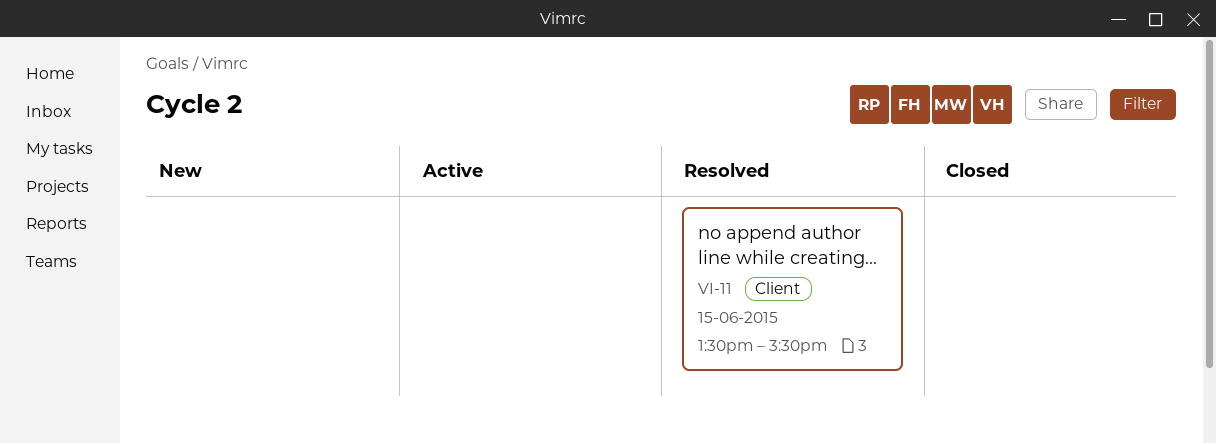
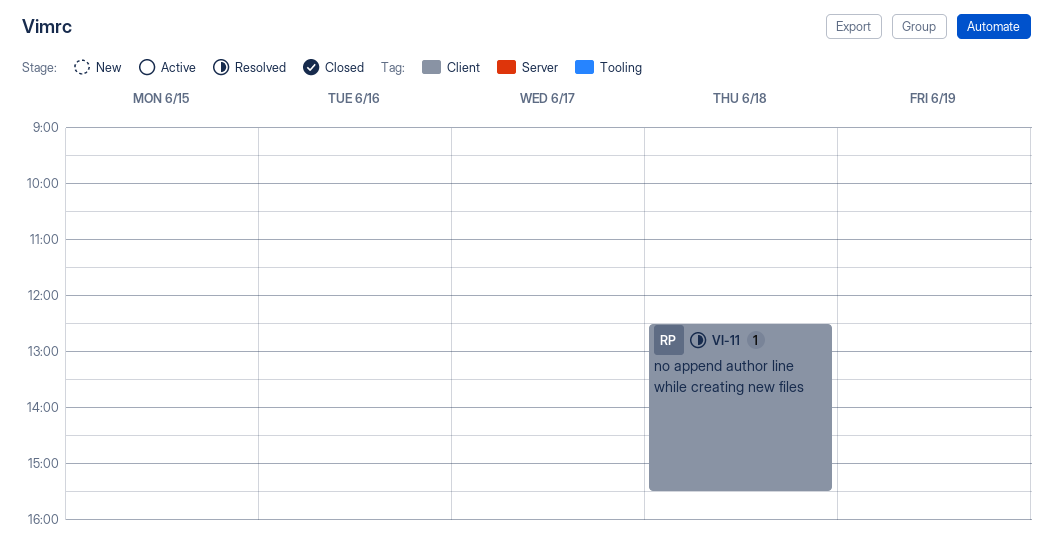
VI-11, day: Jun 15 -> Jun 18
VI-11, begins: 13:30 -> 12:30

